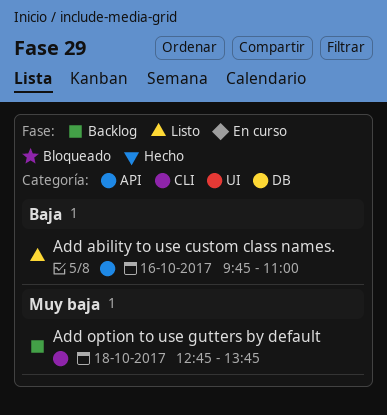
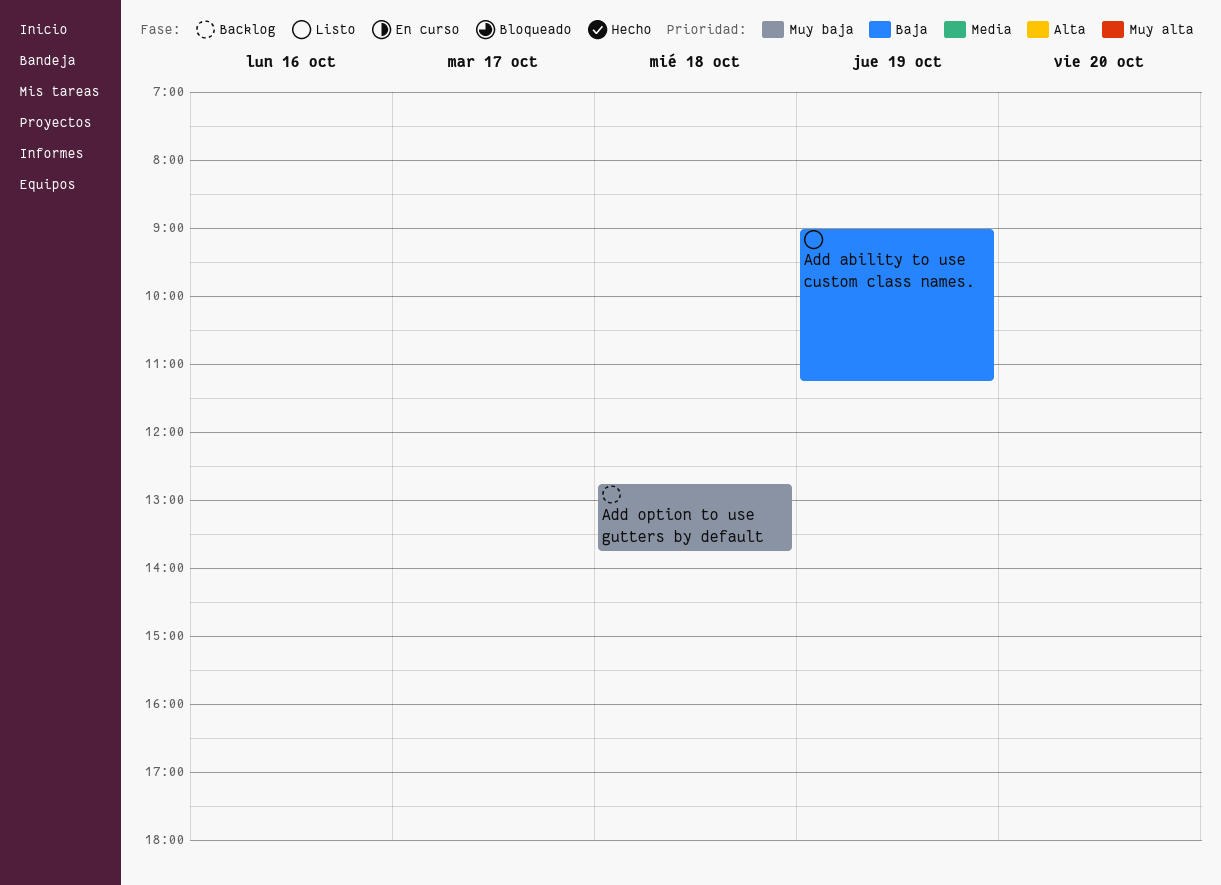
Add ability to use custom class names., day: Oct 16 -> Oct 19
Add ability to use custom class names., begins: 09:45 -> 09:00
Add ability to use custom class names., ends: 11:00 -> 11:15

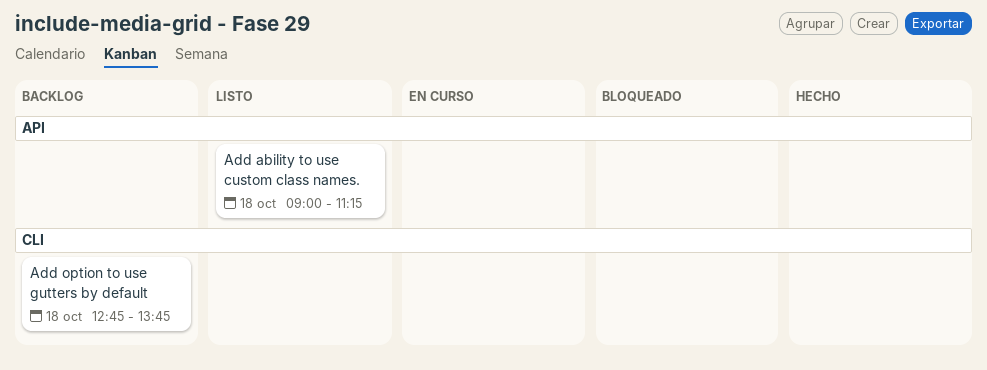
Add ability to use custom class names., day: Oct 19 -> Oct 18

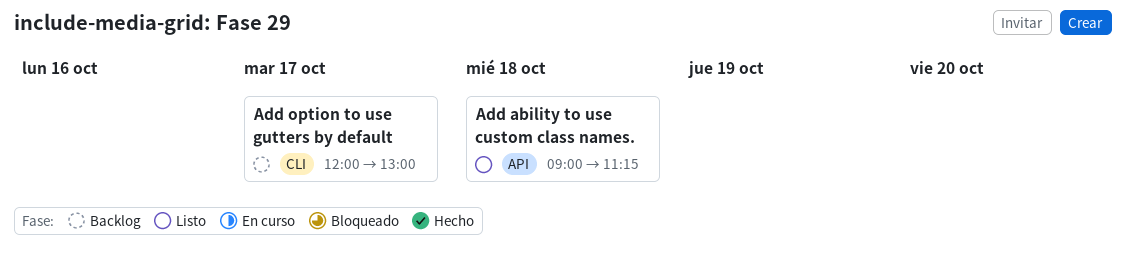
Add option to use gutters by default, day: Oct 18 -> Oct 17
Add option to use gutters by default, begins: 12:45 -> 12:00
Add option to use gutters by default, ends: 13:45 -> 13:00

